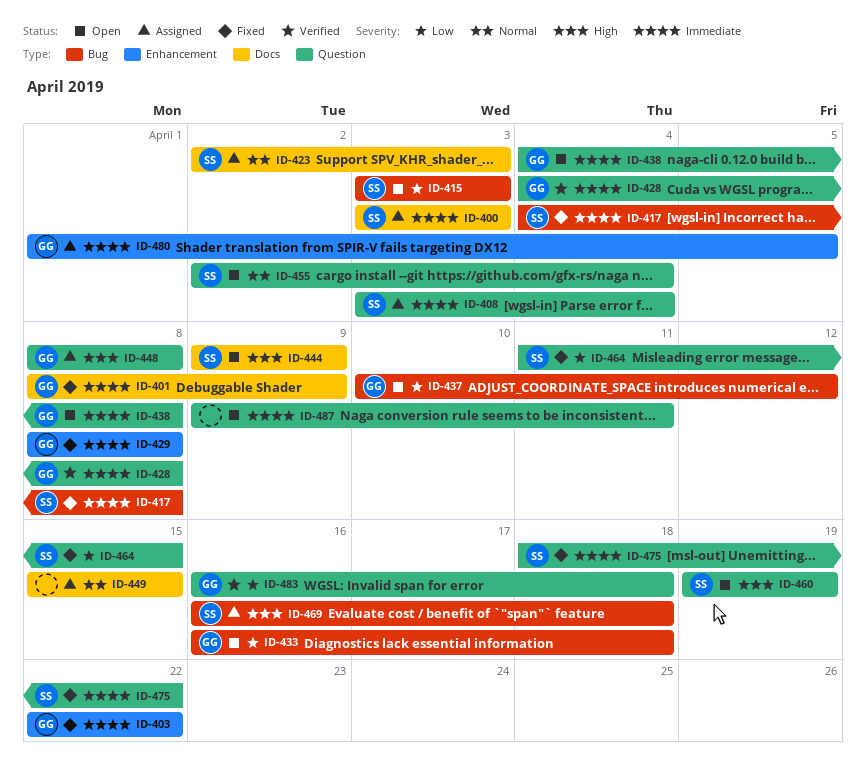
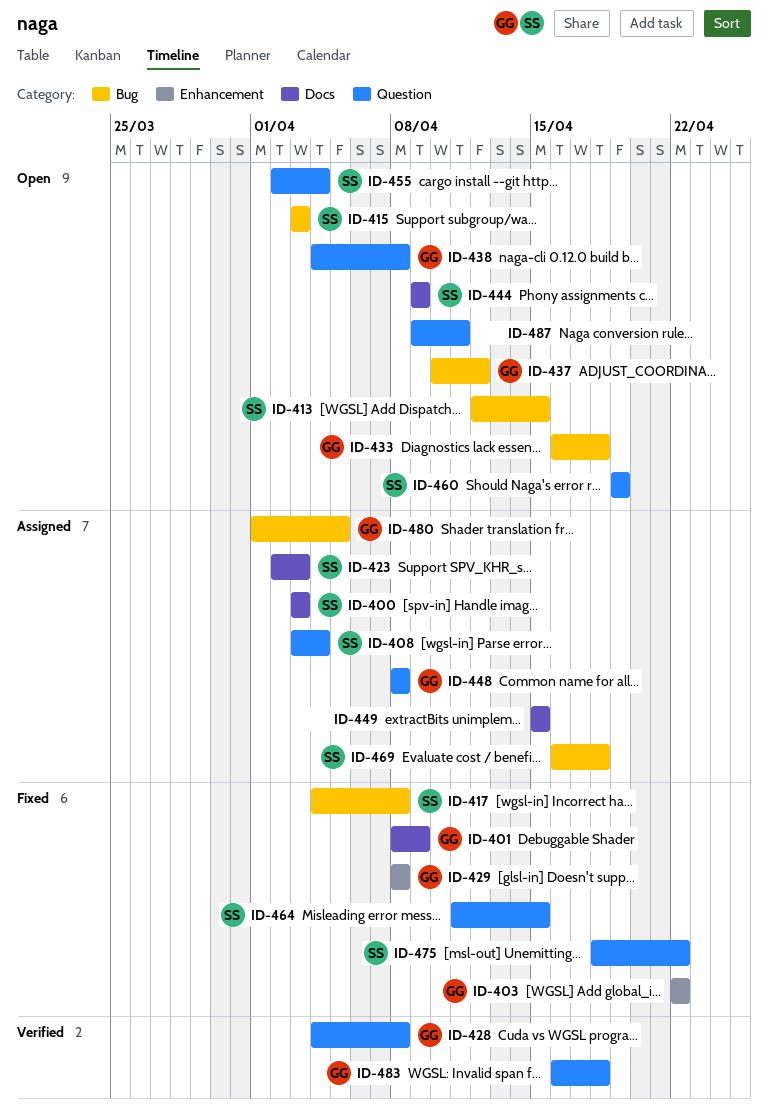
ID-413: none -> present
ID-480, label: Enhancement -> Bug

